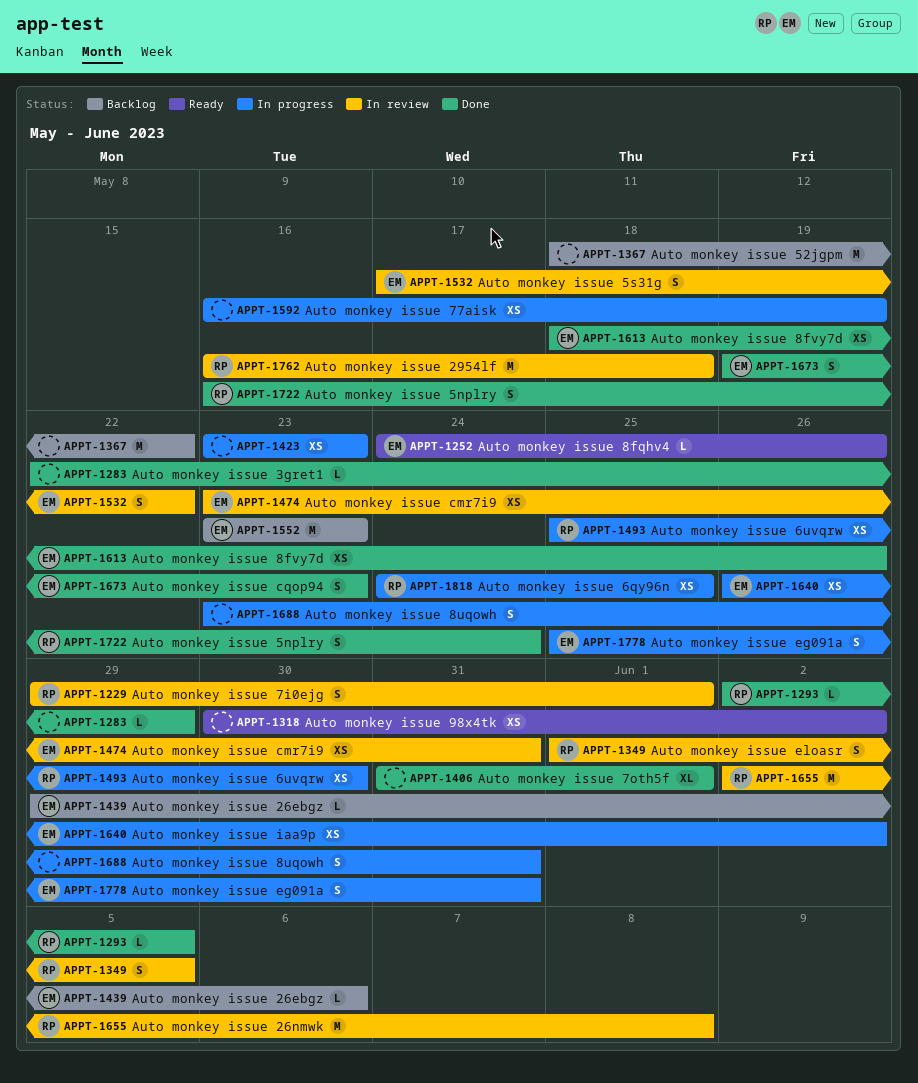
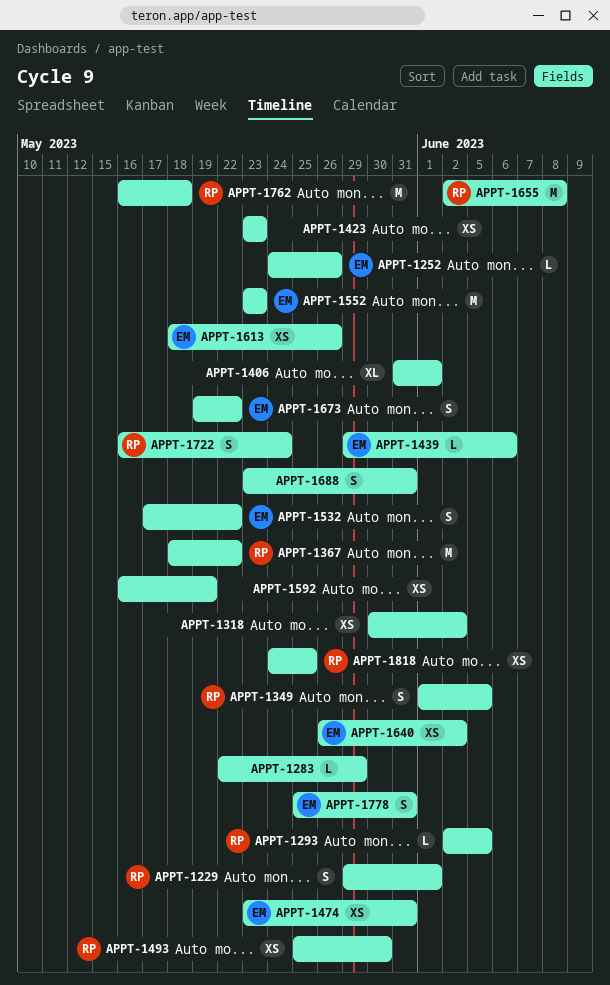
APPT-1367, owner: none -> RP
APPT-1673, due: May 23 -> May 22

